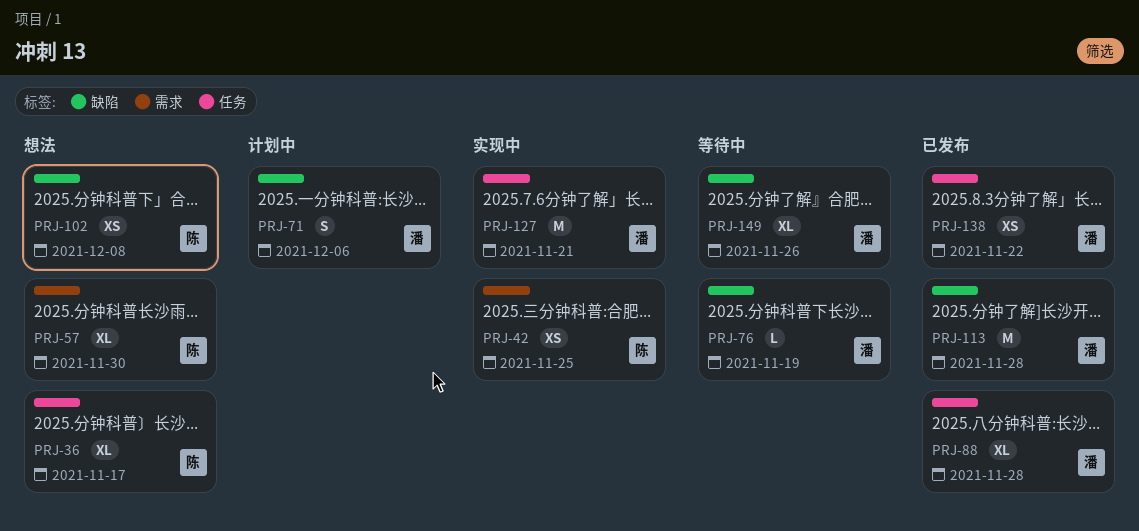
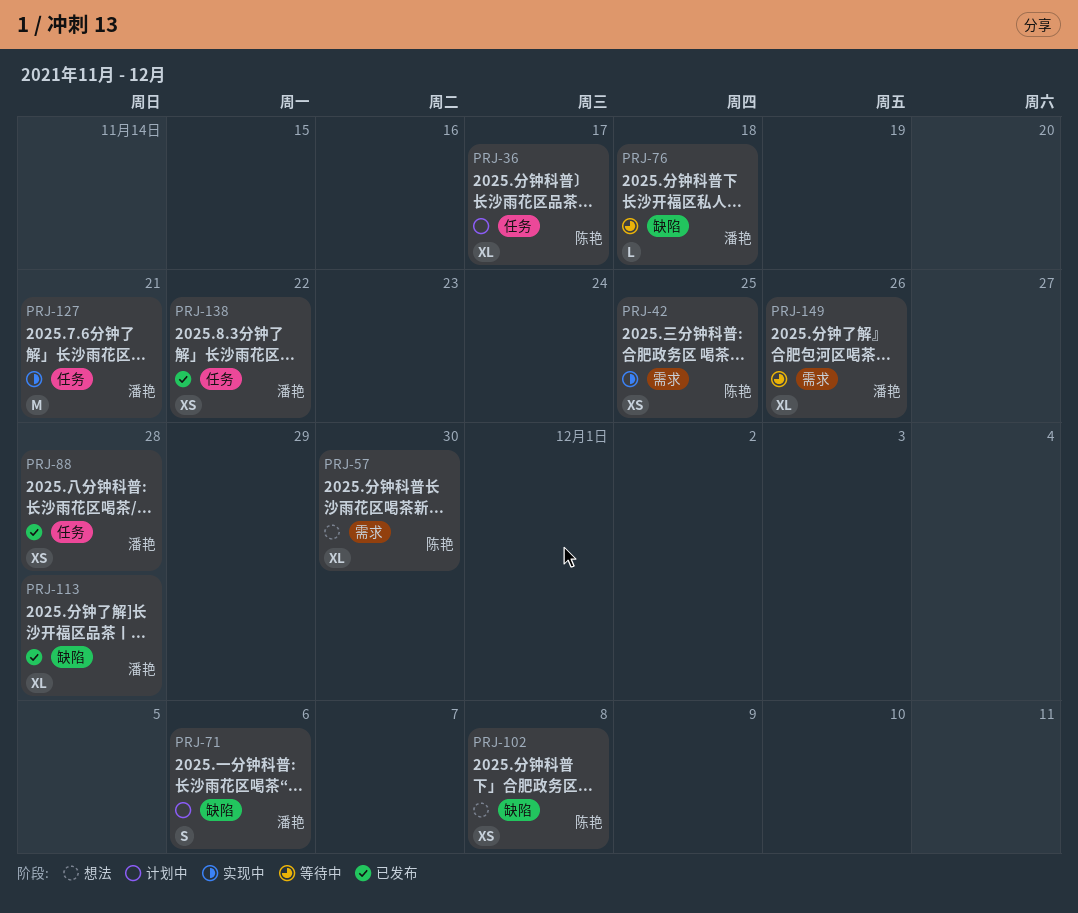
PRJ-36, status: 想法 -> 计划中
PRJ-76, due: Nov 19 -> Nov 18
PRJ-88, estimate: XL -> XS
PRJ-113, estimate: M -> XL
PRJ-149, label: 缺陷 -> 需求

